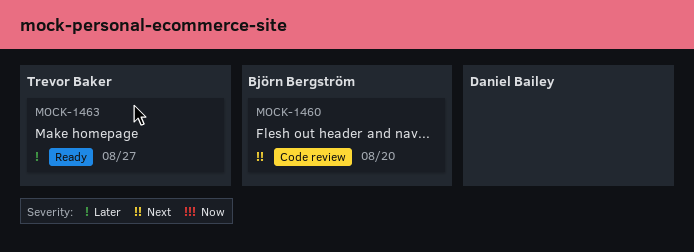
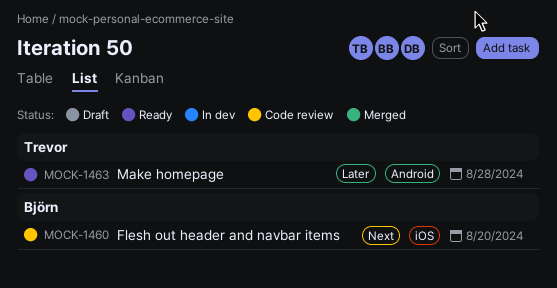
MOCK-1463, due: Aug 27 -> Aug 28

